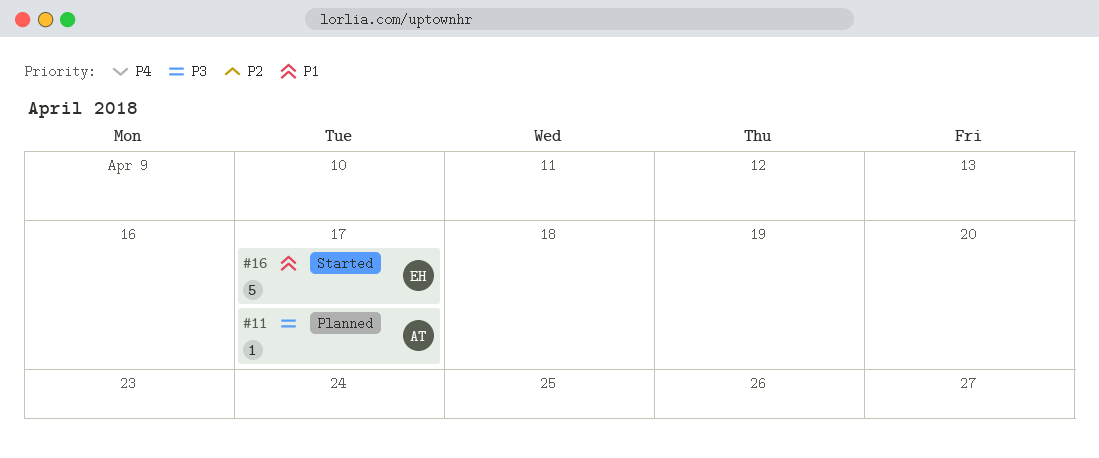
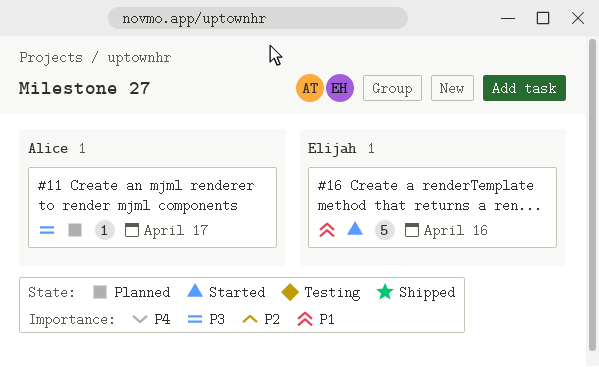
#16, due: Apr 17 -> Apr 16

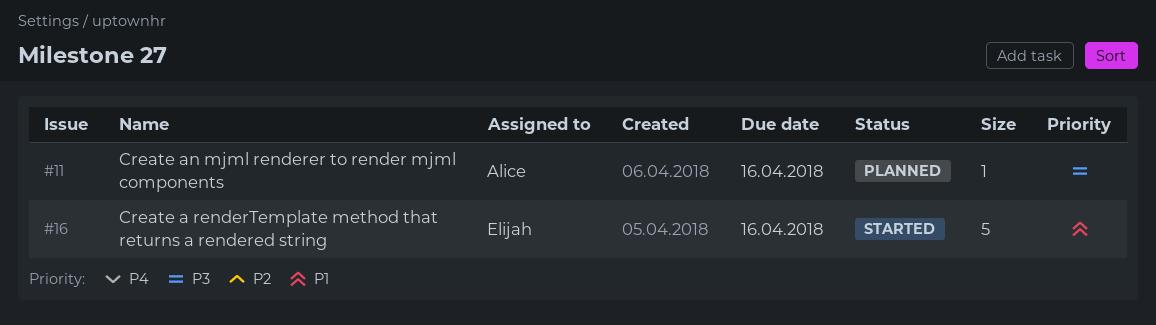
#11, due: Apr 17 -> Apr 16

